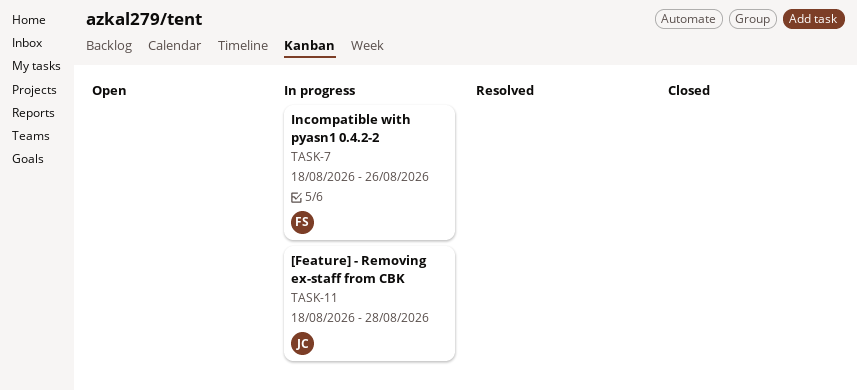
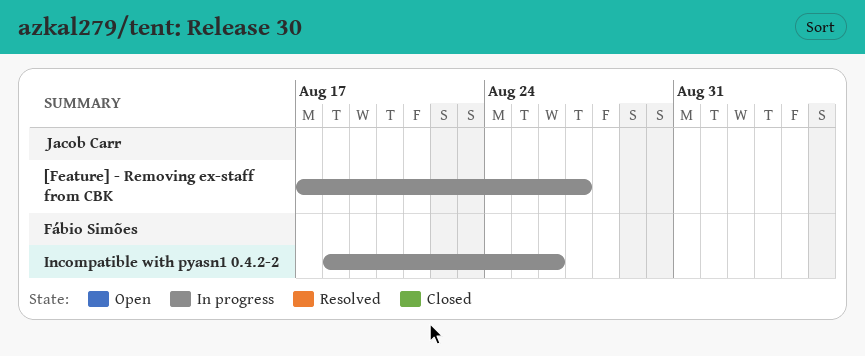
[Feature] - Removing ex-staff from CBK, start: Aug 18 -> Aug 17
[Feature] - Removing ex-staff from CBK, due: Aug 28 -> Aug 27

